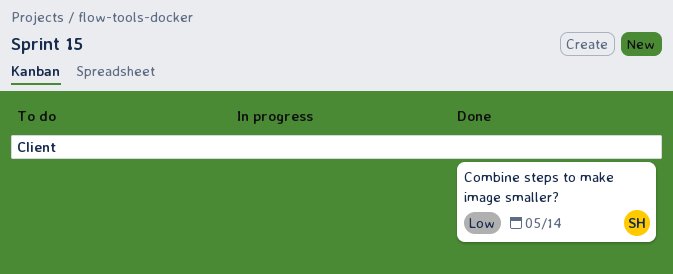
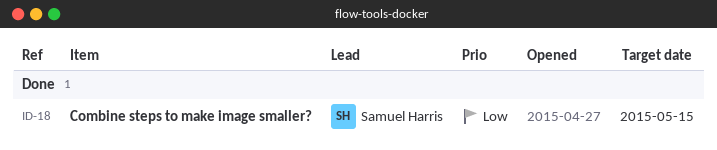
Combine steps to make image smaller?, due: May 14 -> May 15

